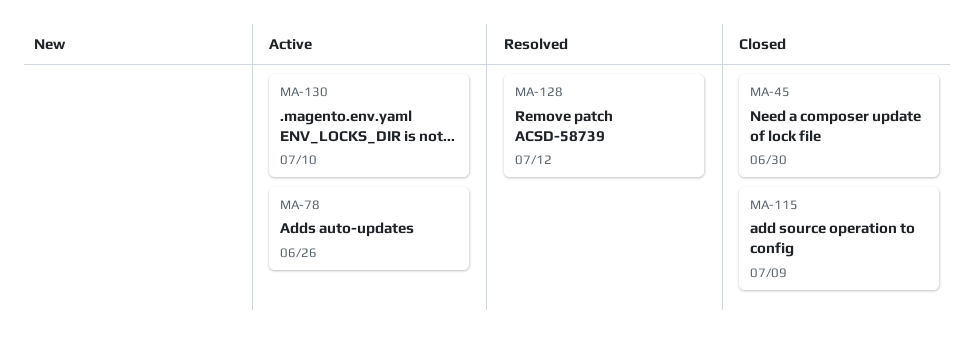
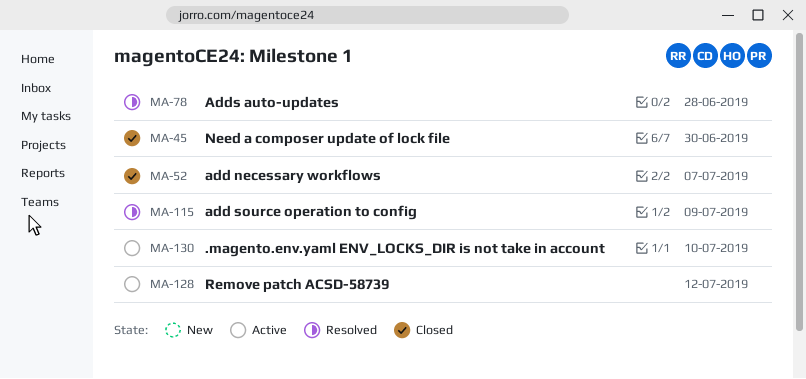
MA-52: none -> present
MA-78, status: Active -> Resolved
MA-78, due: Jun 26 -> Jun 28
MA-115, status: Closed -> Resolved
MA-128, status: Resolved -> Active

